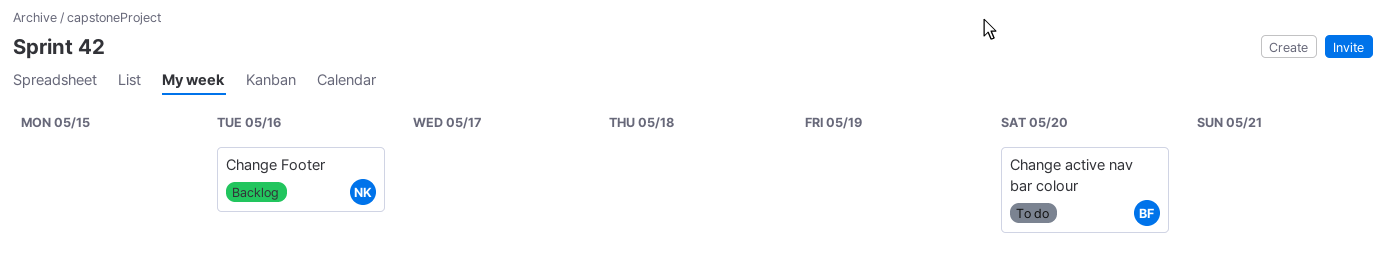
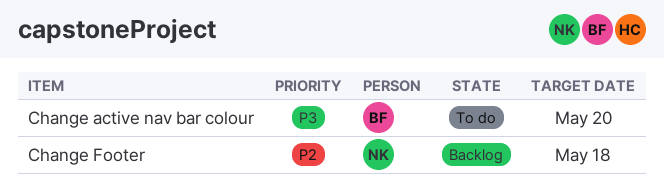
Change Footer, due: May 16 -> May 18

